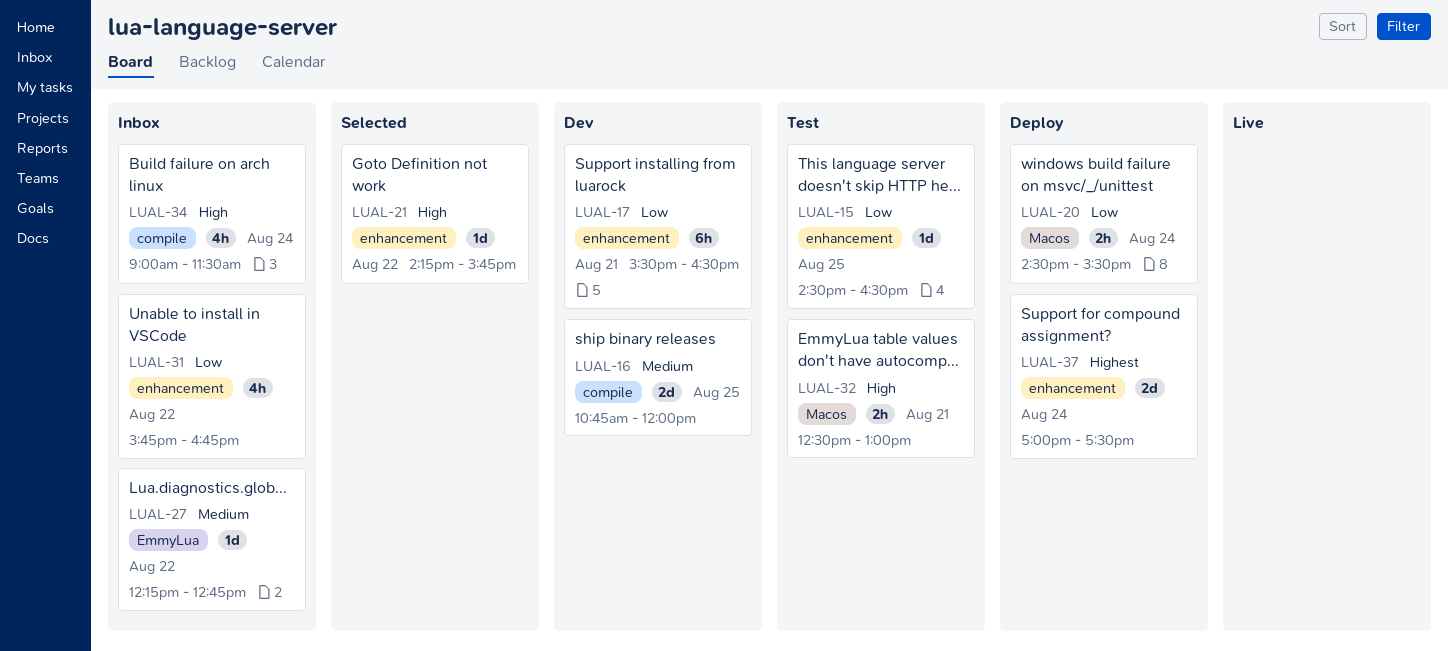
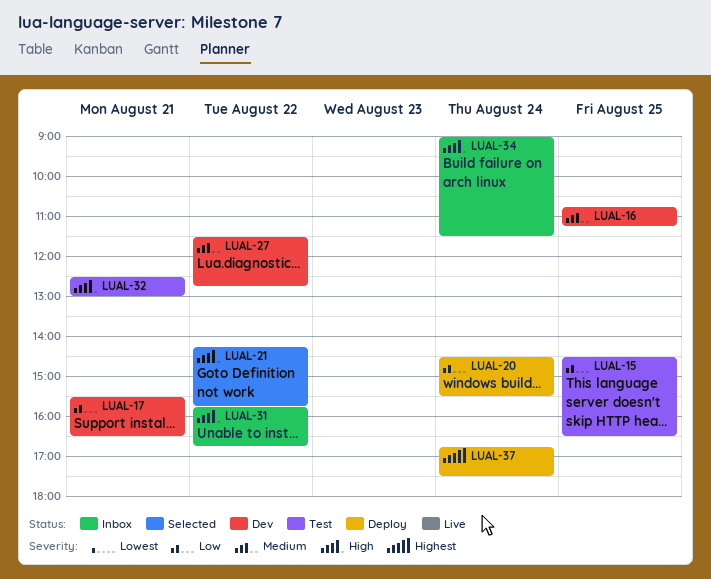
LUAL-16, ends: 12:00 -> 11:15
LUAL-27, status: Inbox -> Dev
LUAL-27, begins: 12:15 -> 11:30
LUAL-31, priority: Low -> High
LUAL-37, begins: 17:00 -> 16:45

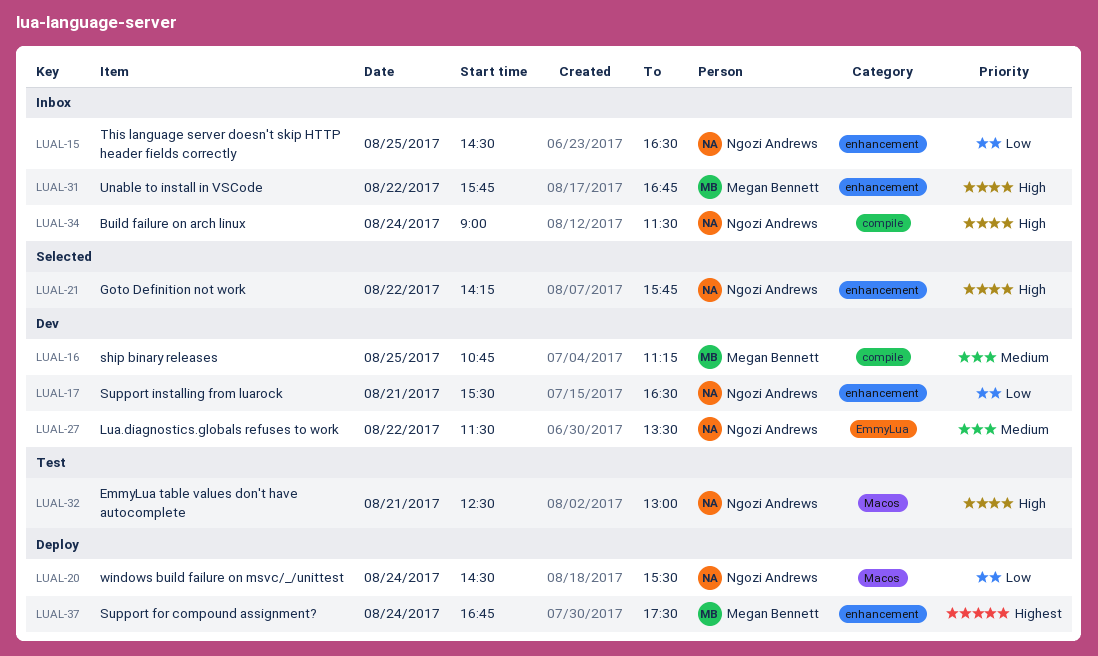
LUAL-15, status: Test -> Inbox
LUAL-27, ends: 12:45 -> 13:30

